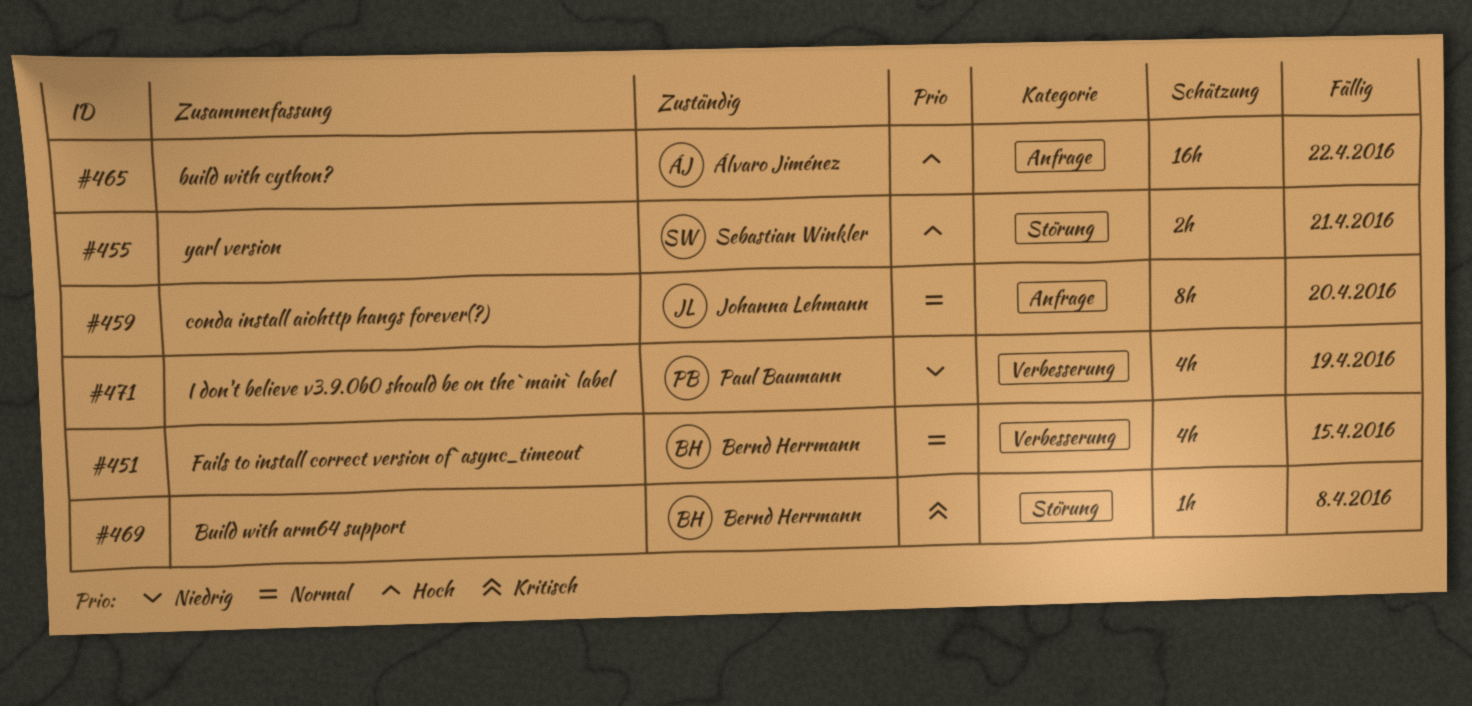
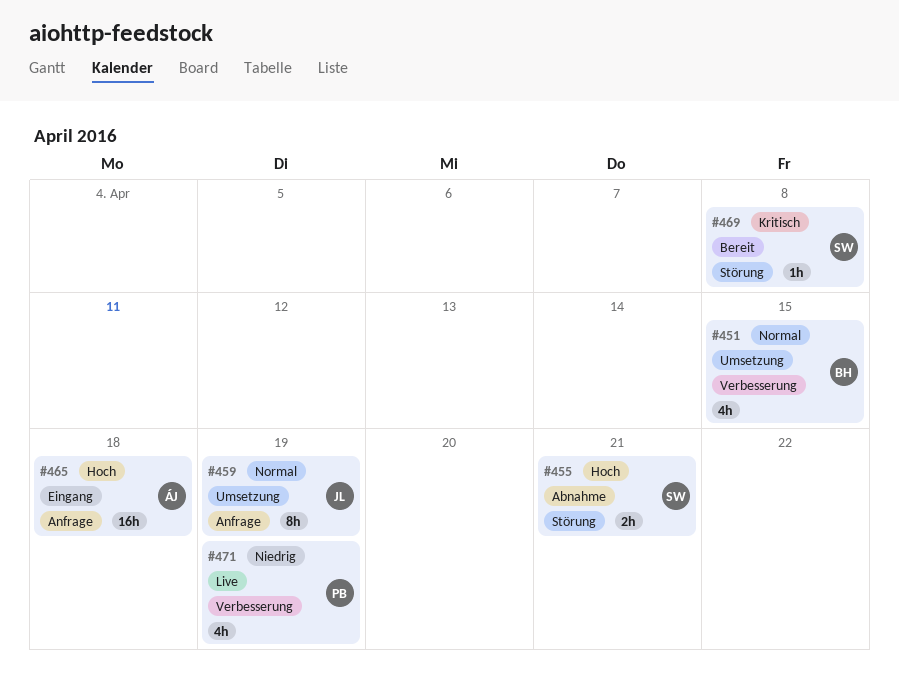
#459, due: Apr 20 -> Apr 19
#465, due: Apr 22 -> Apr 18
#469, owner: Bernd Herrmann -> Sebastian Winkler

